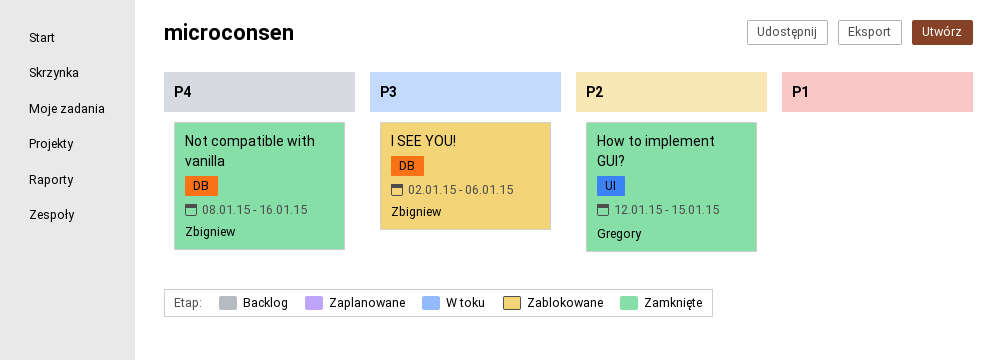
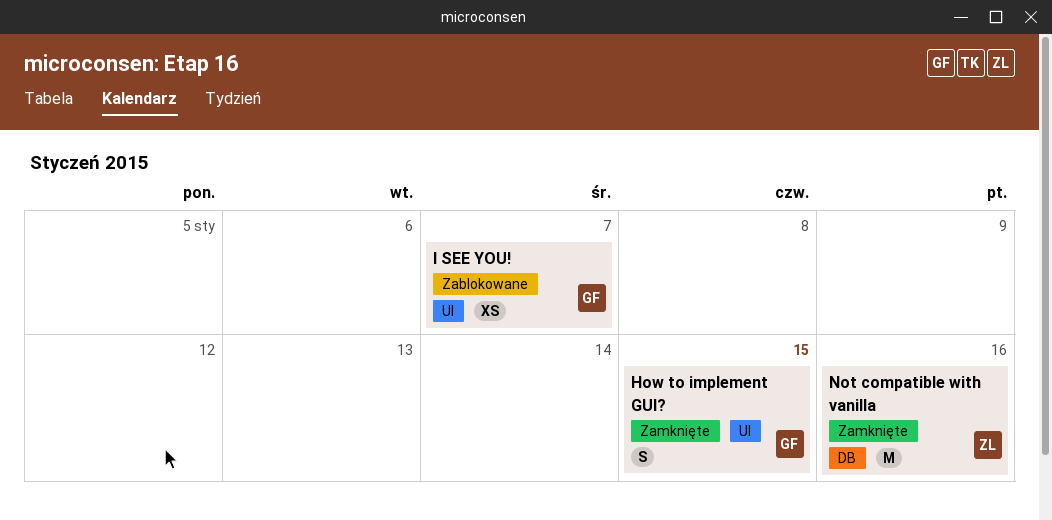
I SEE YOU!, owner: Zbigniew -> Gregory
I SEE YOU!, label: DB -> UI
I SEE YOU!, due: Jan 6 -> Jan 7

